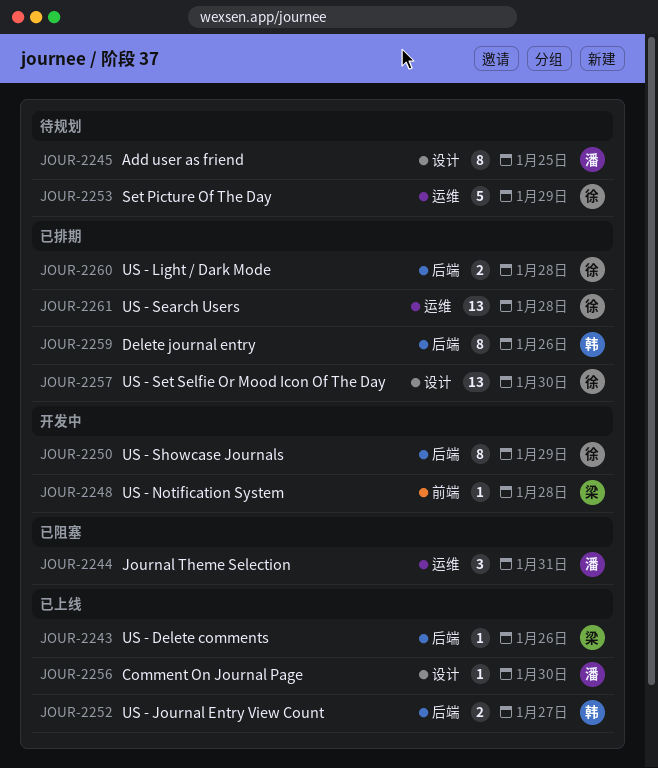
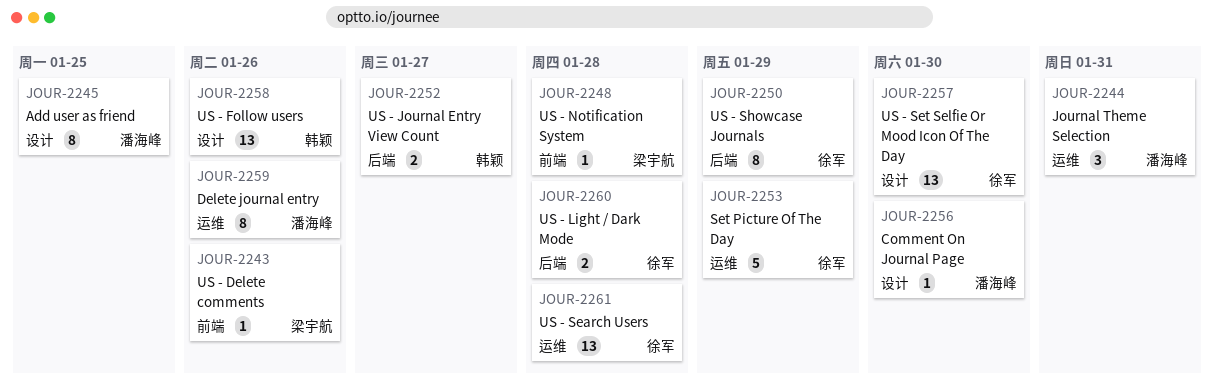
JOUR-2243, label: 后端 -> 前端
JOUR-2258: none -> present
JOUR-2259, owner: 韩颖 -> 潘海峰
JOUR-2259, label: 后端 -> 运维

